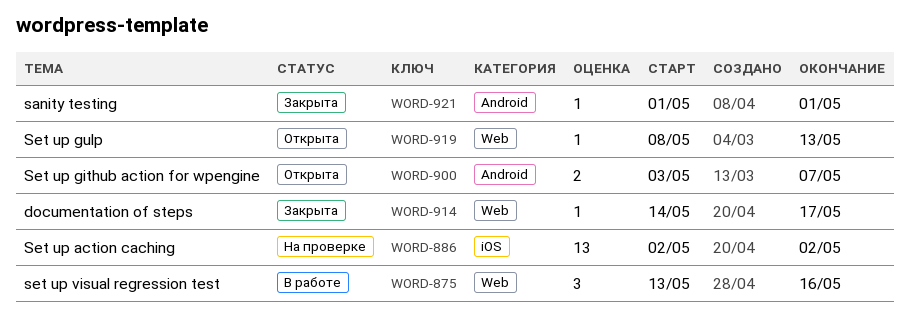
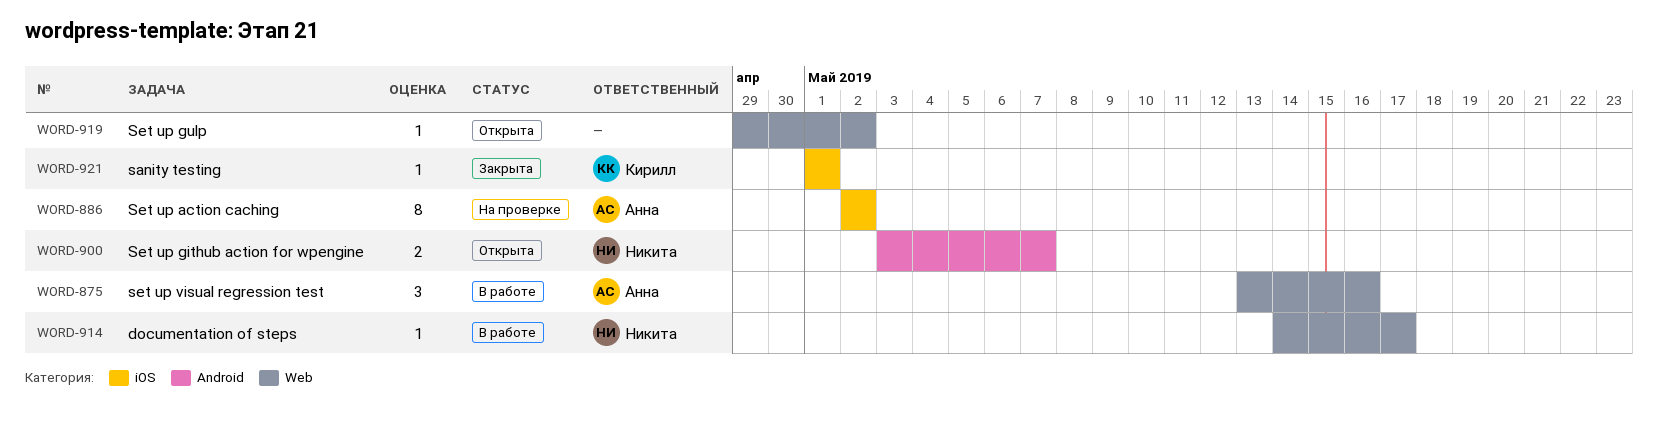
WORD-886, estimate: 13 -> 8
WORD-914, status: Закрыта -> В работе
WORD-919, start: May 8 -> Apr 29
WORD-919, due: May 13 -> May 2
WORD-921, label: Android -> iOS

